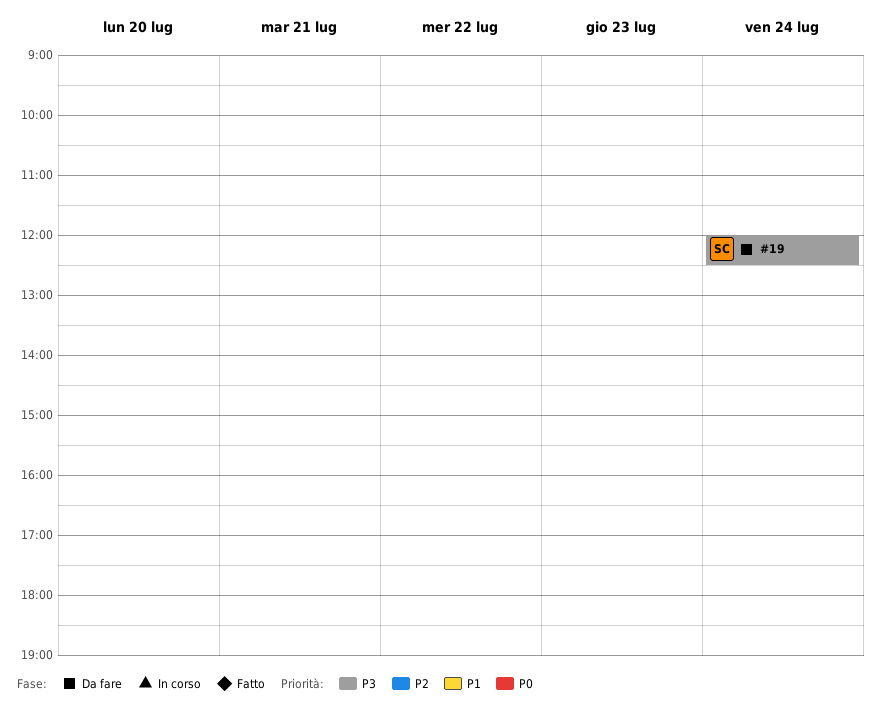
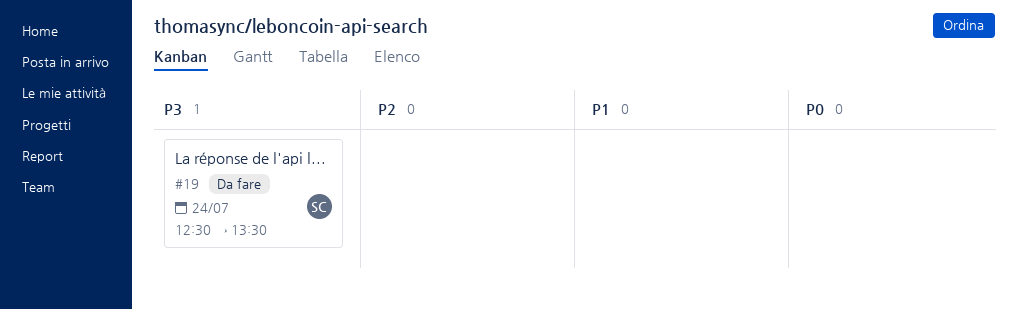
#19, begins: 12:00 -> 12:30
#19, ends: 12:30 -> 13:30

